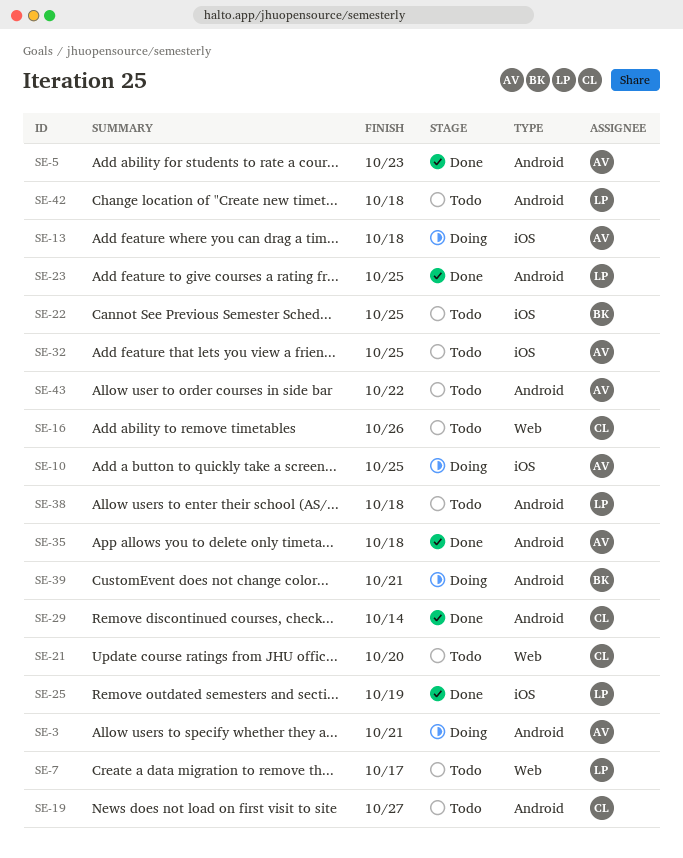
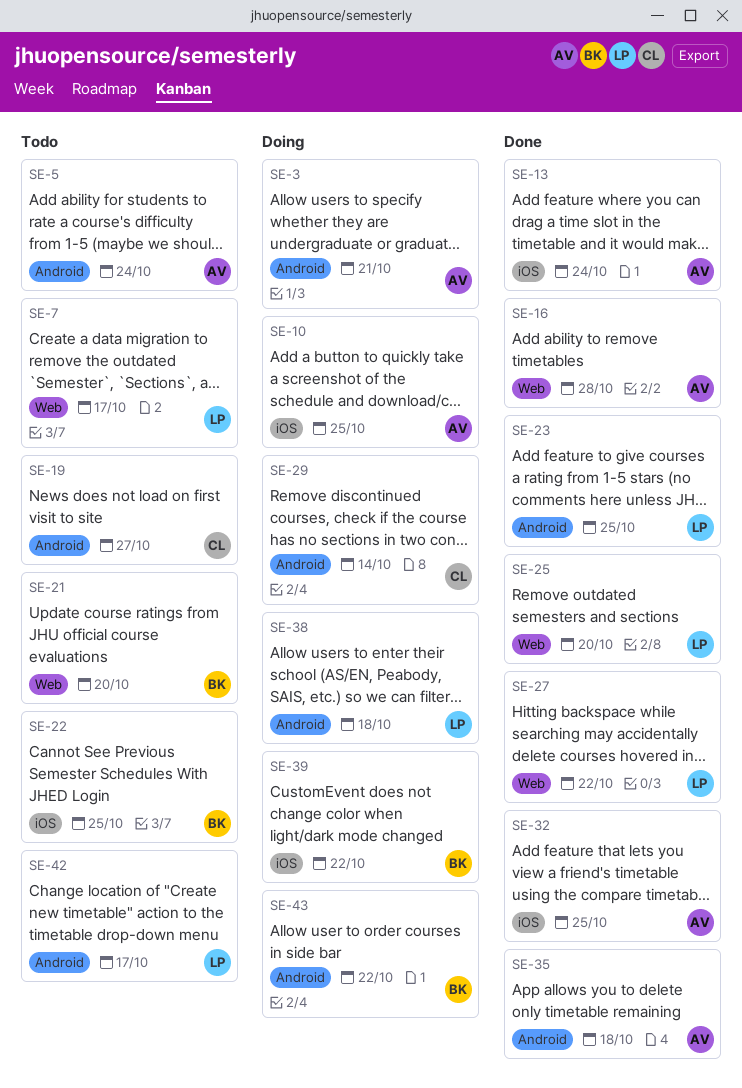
SE-5, status: Done -> Todo
SE-5, due: Oct 23 -> Oct 24
SE-13, status: Doing -> Done
SE-13, due: Oct 18 -> Oct 24
SE-16, status: Todo -> Done
SE-16, owner: CL -> AV
SE-16, due: Oct 26 -> Oct 28
SE-21, owner: CL -> BK
SE-25, label: iOS -> Web
SE-25, due: Oct 19 -> Oct 20
SE-27: none -> present
SE-29, status: Done -> Doing
SE-32, status: Todo -> Done
SE-38, status: Todo -> Doing
SE-39, label: Android -> iOS
SE-39, due: Oct 21 -> Oct 22
SE-42, due: Oct 18 -> Oct 17
SE-43, status: Todo -> Doing
SE-43, owner: AV -> BK

